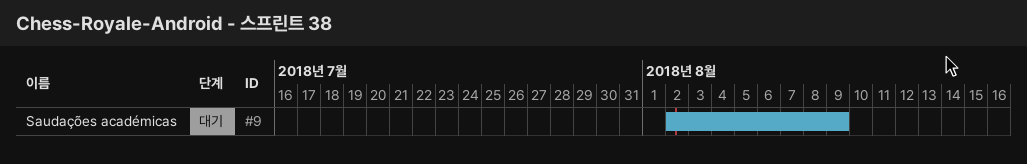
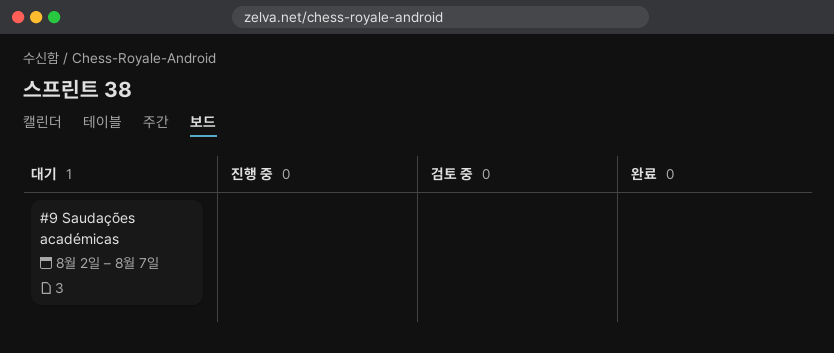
#9, due: Aug 9 -> Aug 7

